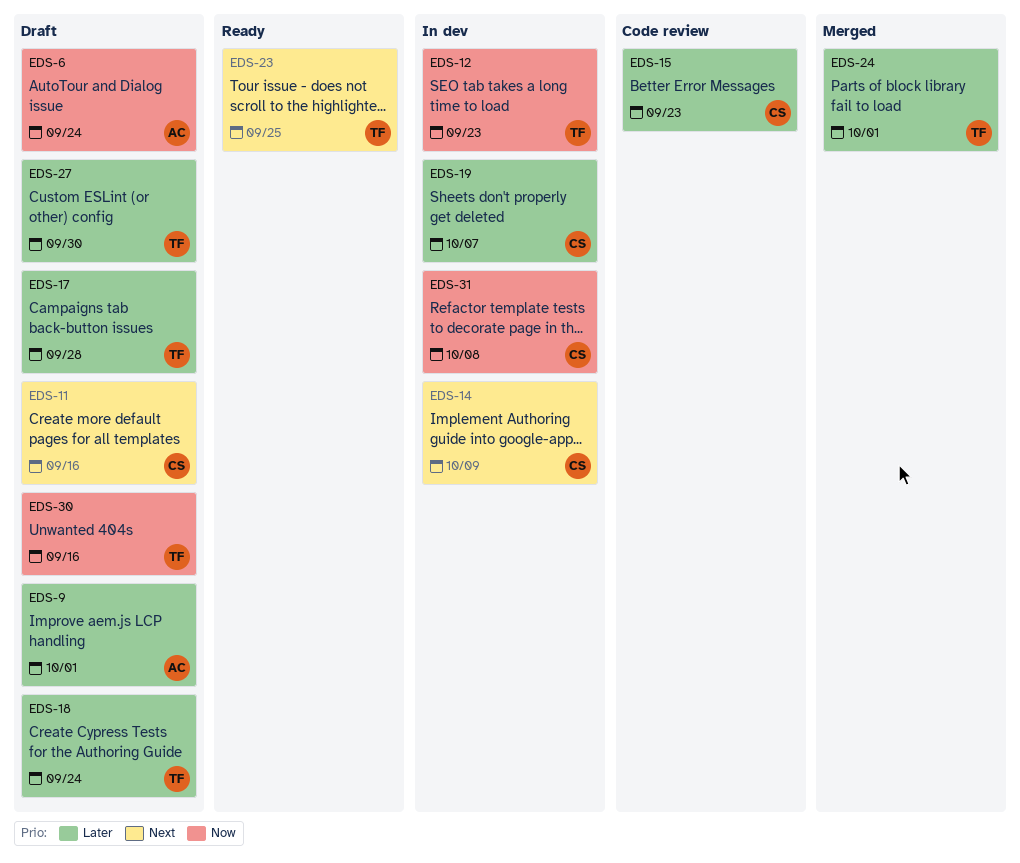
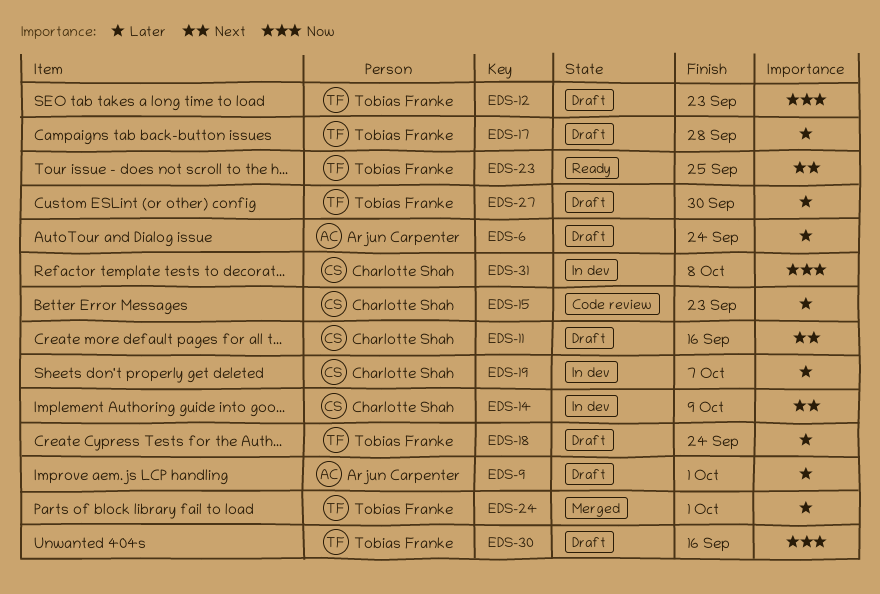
EDS-6, priority: Now -> Later
EDS-12, status: In dev -> Draft

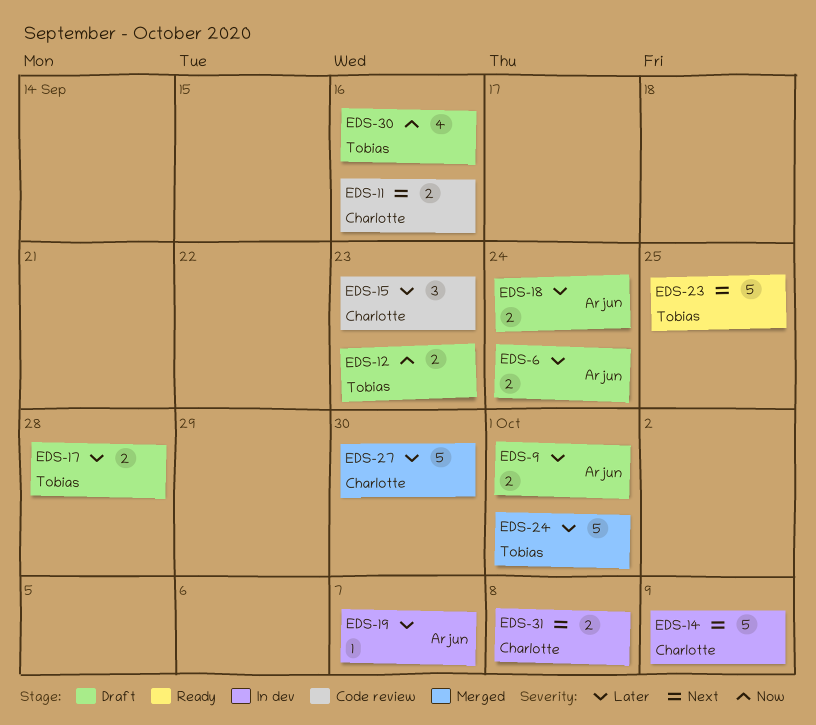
EDS-11, status: Draft -> Code review
EDS-18, owner: Tobias Franke -> Arjun Carpenter
EDS-19, owner: Charlotte Shah -> Arjun Carpenter
EDS-27, status: Draft -> Merged
EDS-27, owner: Tobias Franke -> Charlotte Shah
EDS-31, priority: Now -> Next

